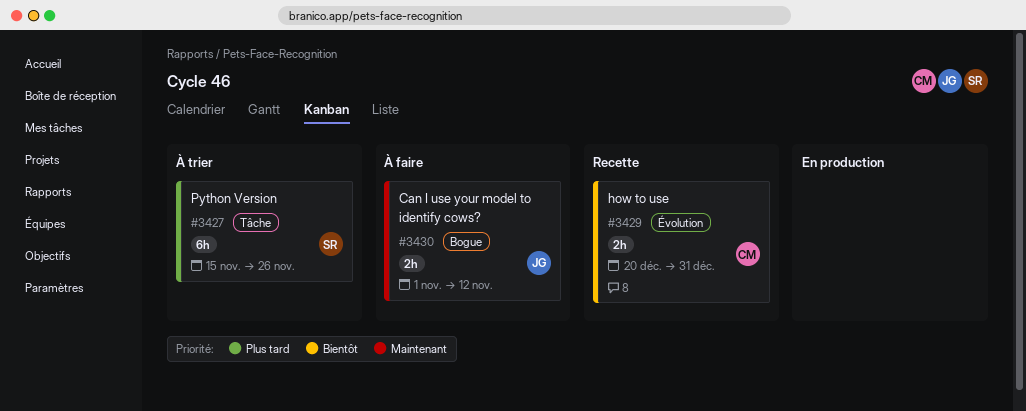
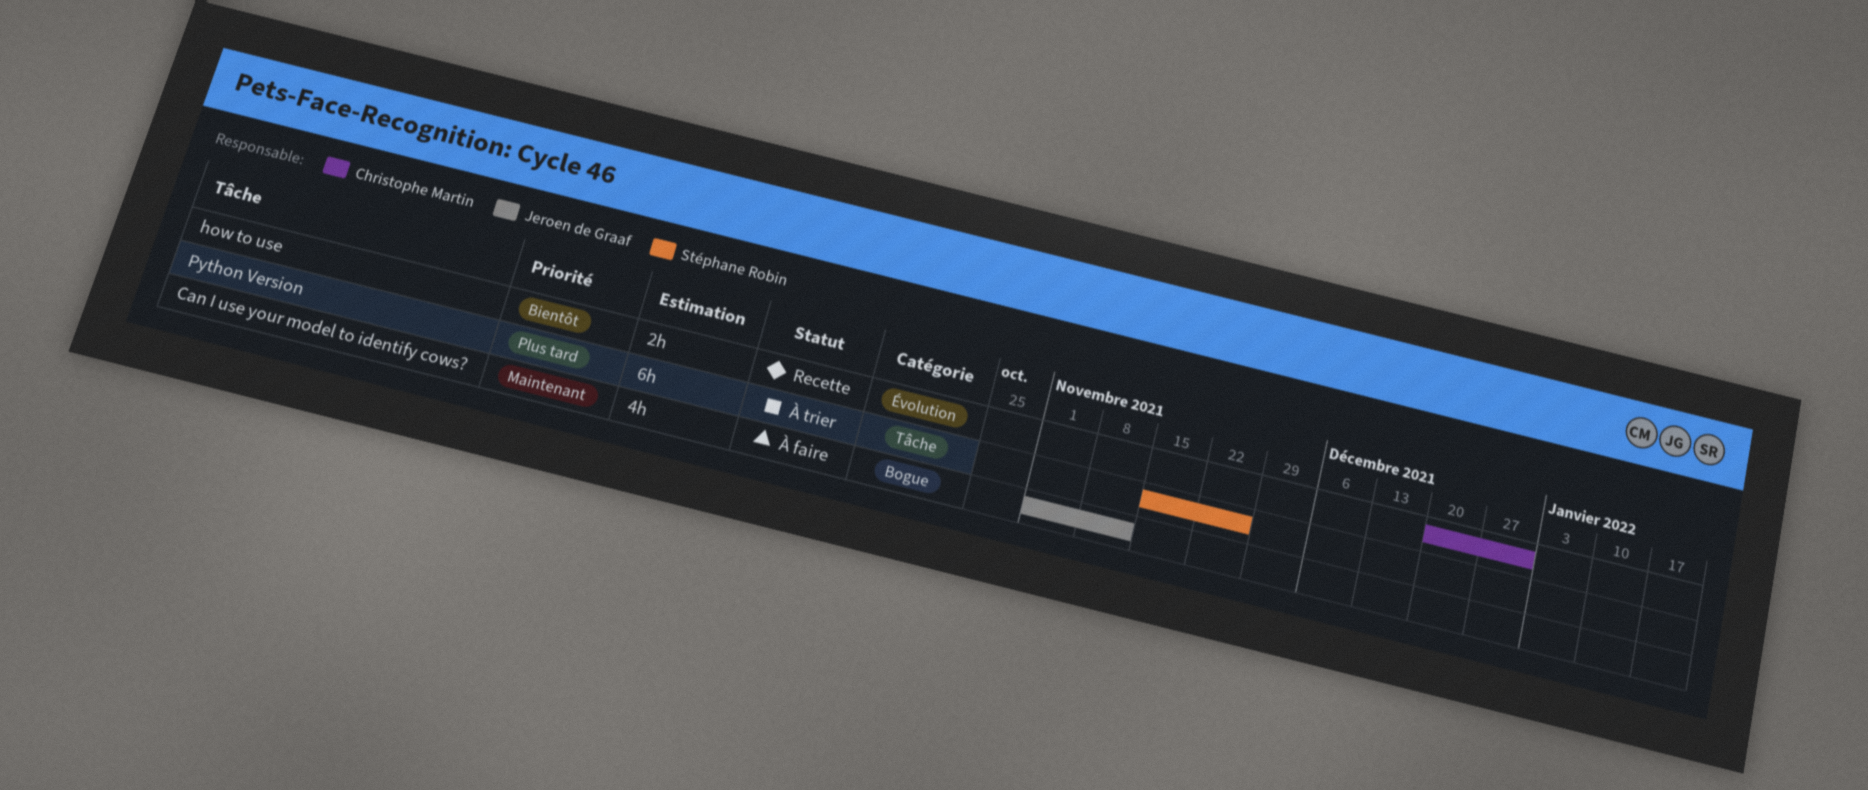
Can I use your model to identify cows?, estimate: 2h -> 4h

